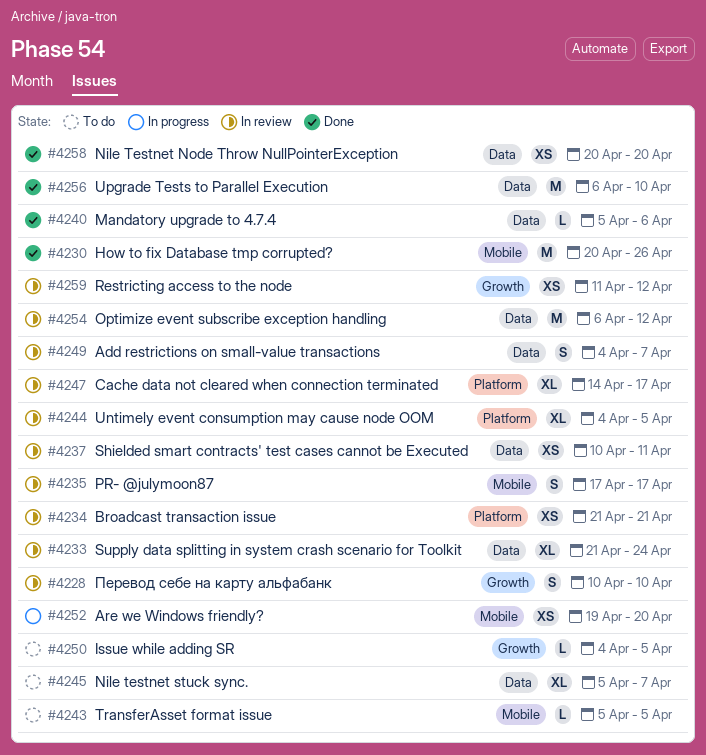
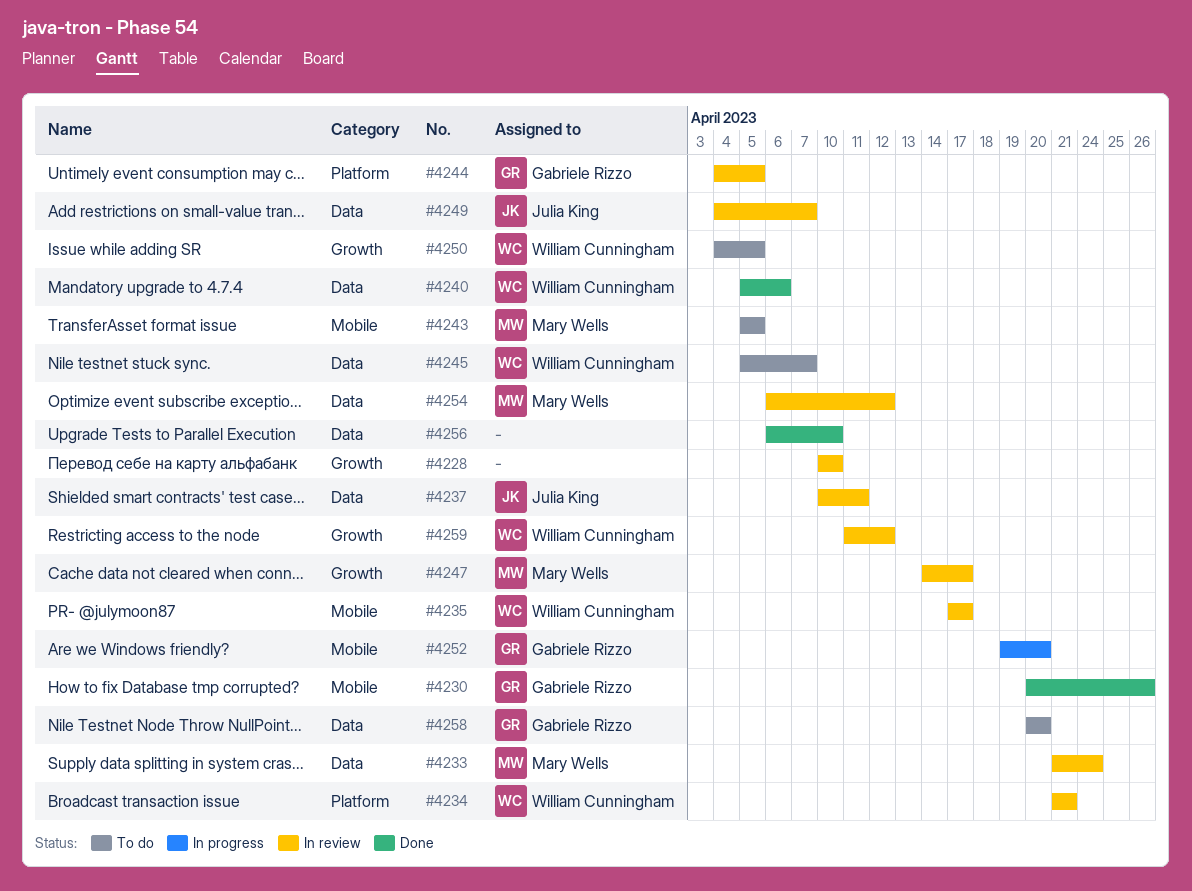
#4247, label: Platform -> Growth
#4258, status: Done -> To do

